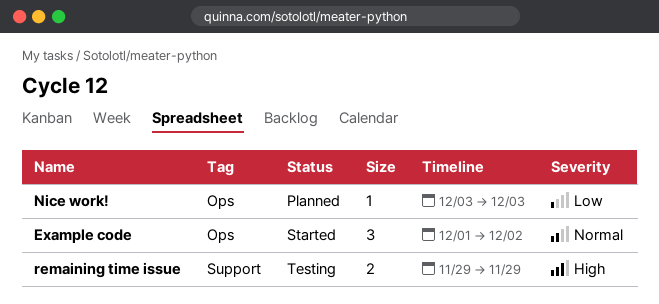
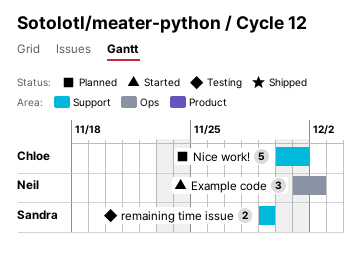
Nice work!, label: Ops -> Support
Nice work!, estimate: 1 -> 5
Nice work!, start: Dec 3 -> Nov 30
Nice work!, due: Dec 3 -> Dec 1

